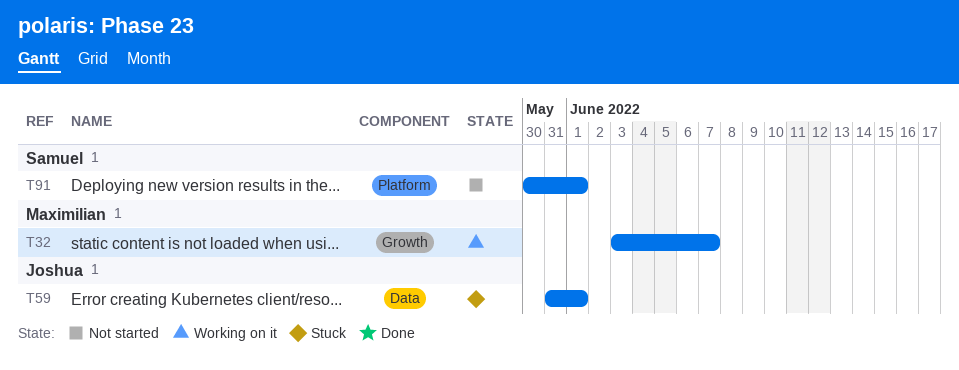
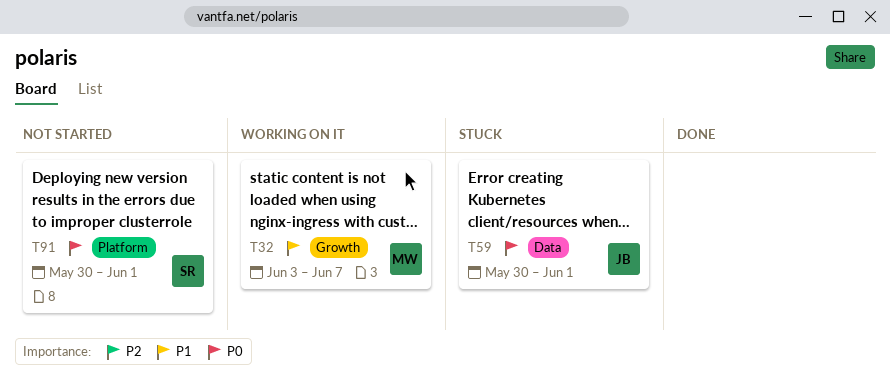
T59, start: May 31 -> May 30

